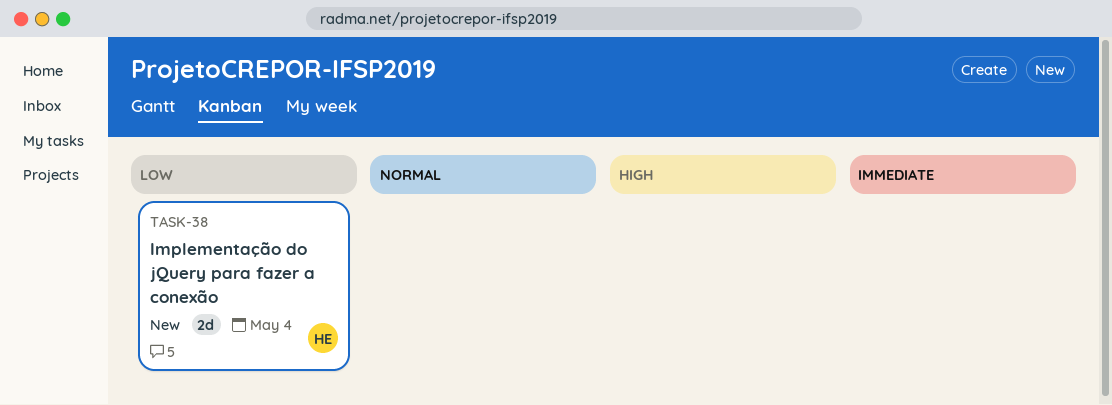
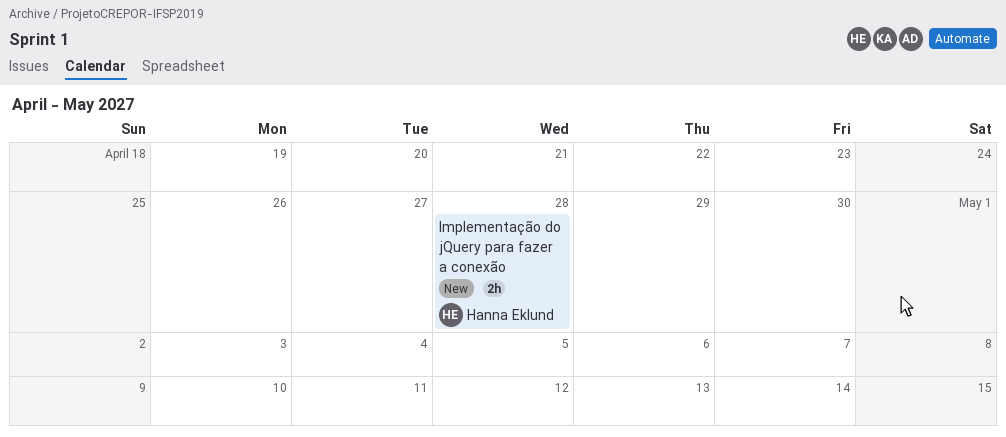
Implementação do jQuery para fazer a conexão, estimate: 2d -> 2h
Implementação do jQuery para fazer a conexão, due: May 4 -> Apr 28

